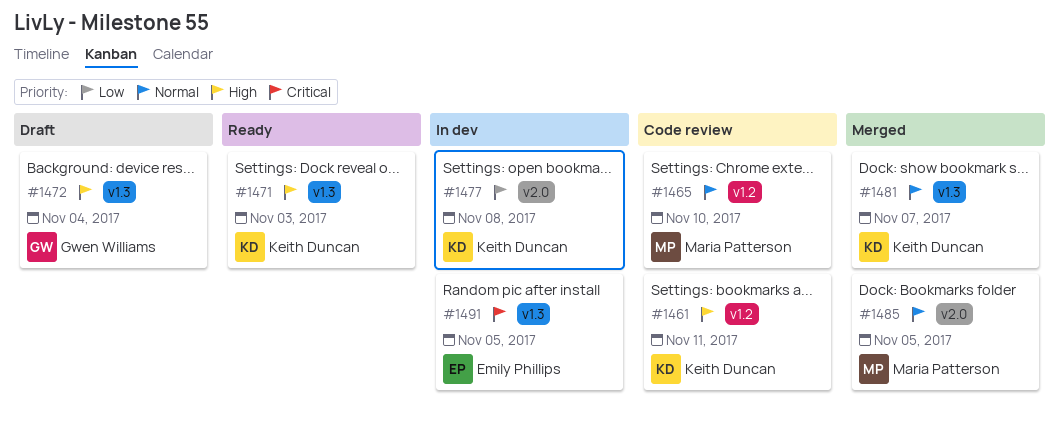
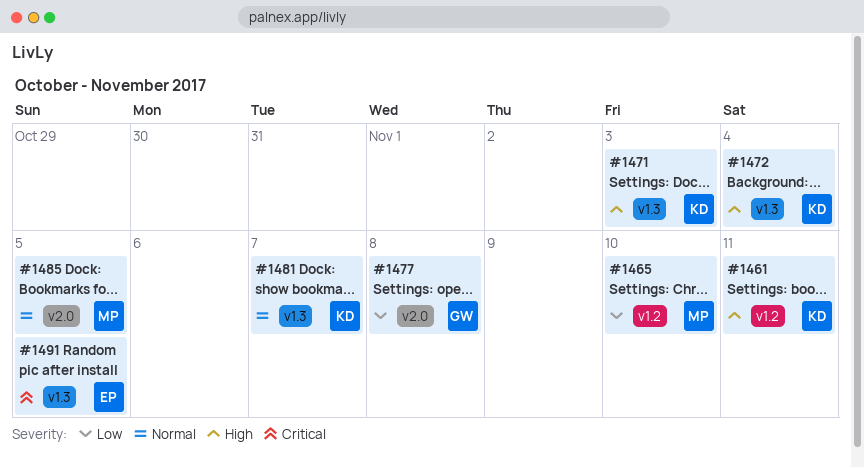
#1465, priority: Normal -> Low
#1472, owner: Gwen Williams -> Keith Duncan
#1477, owner: Keith Duncan -> Gwen Williams

